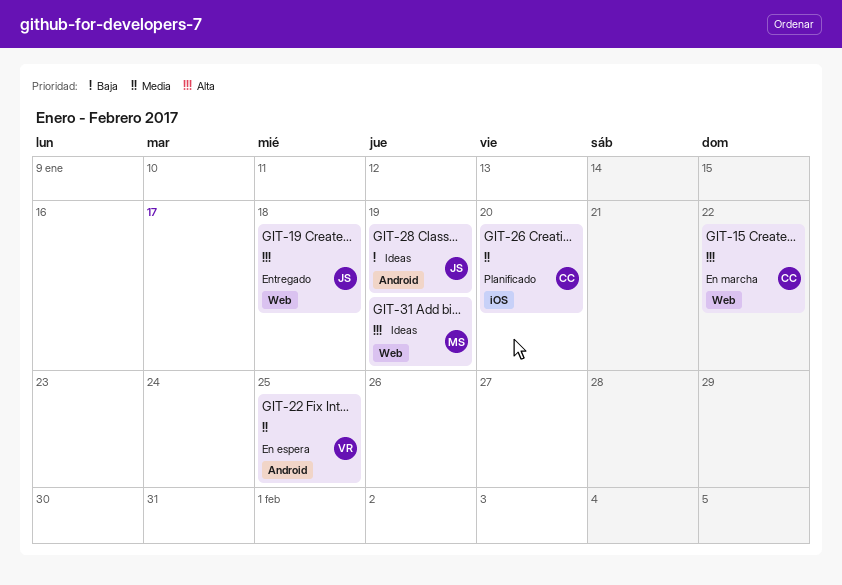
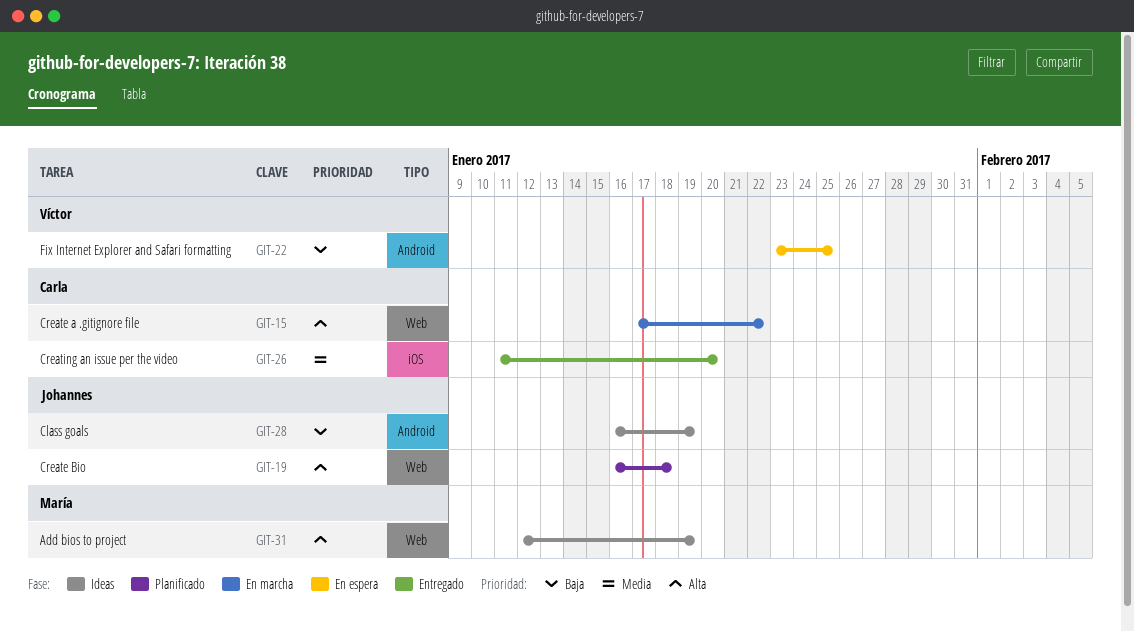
GIT-19, status: Entregado -> Planificado
GIT-22, priority: Media -> Baja
GIT-26, status: Planificado -> Entregado

